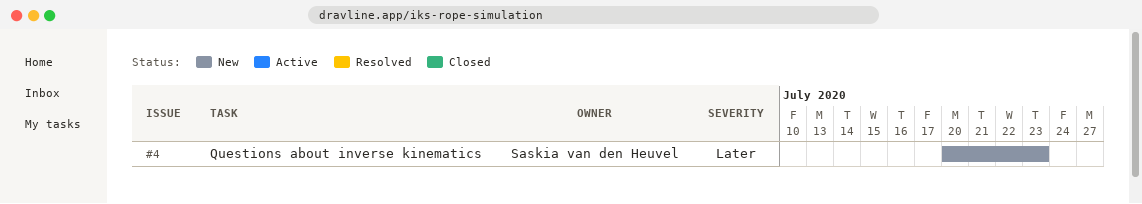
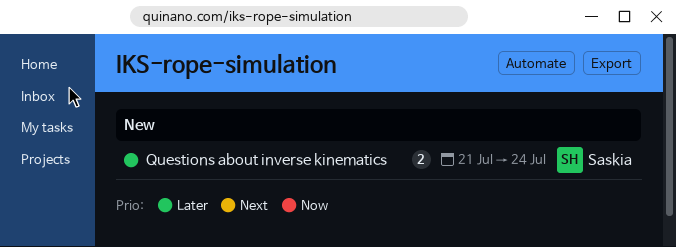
Questions about inverse kinematics, start: Jul 20 -> Jul 21
Questions about inverse kinematics, due: Jul 23 -> Jul 24

